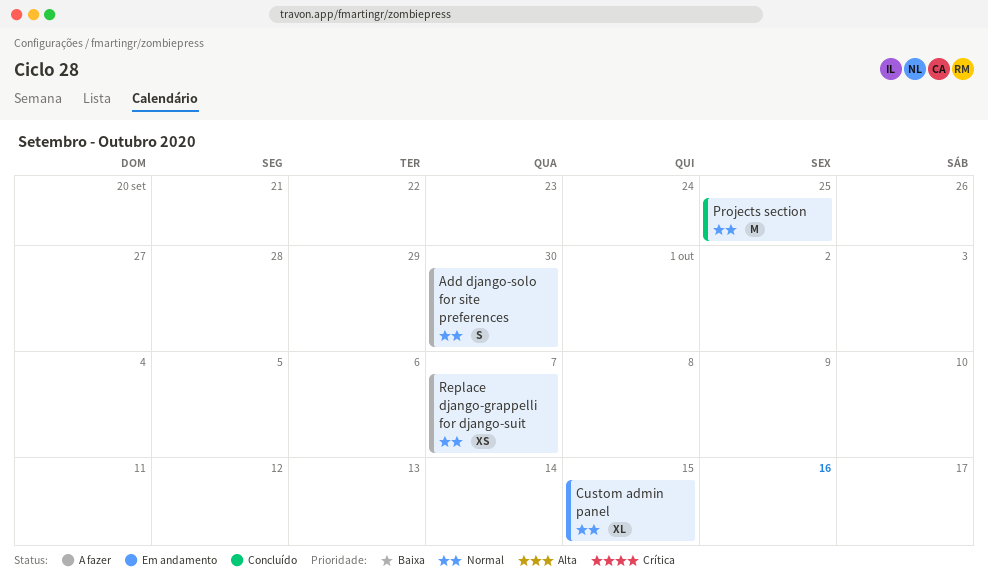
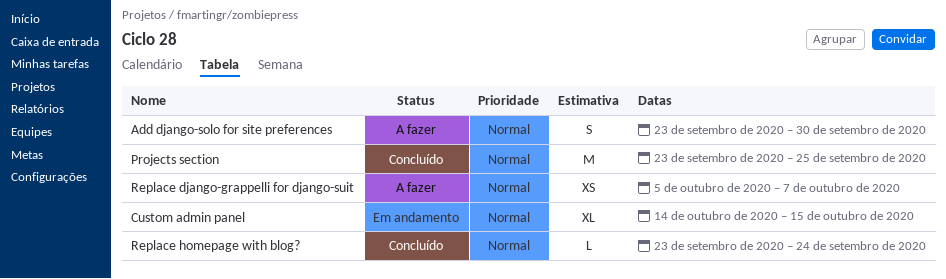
Replace homepage with blog?: none -> present

